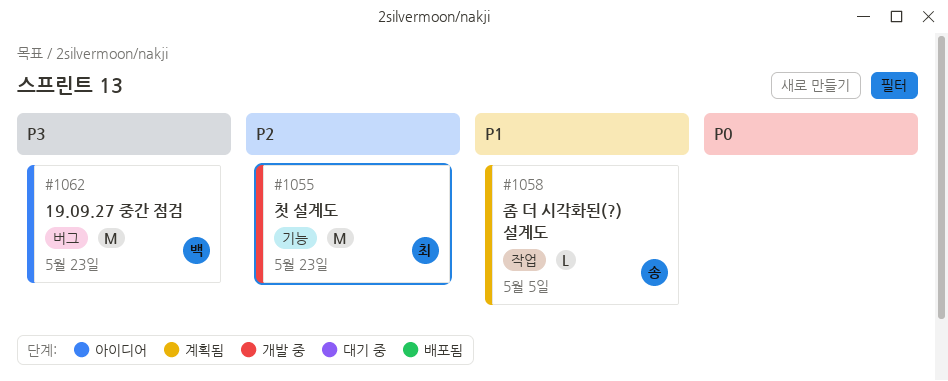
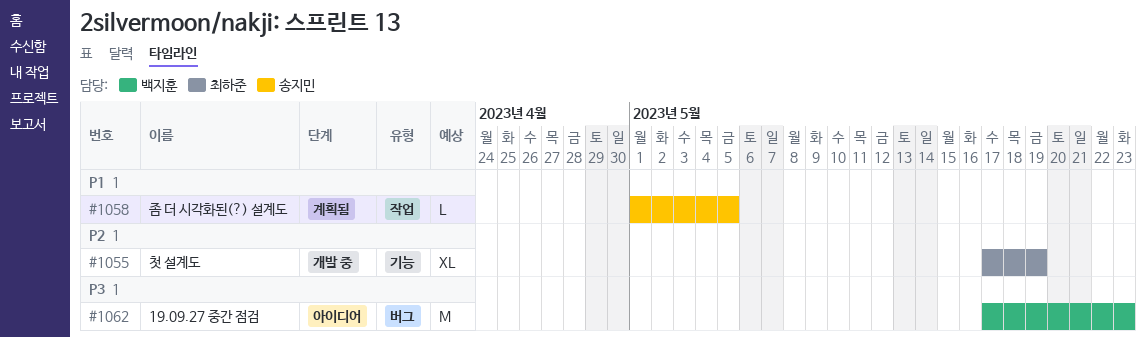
#1055, estimate: M -> XL
#1055, due: May 23 -> May 19

